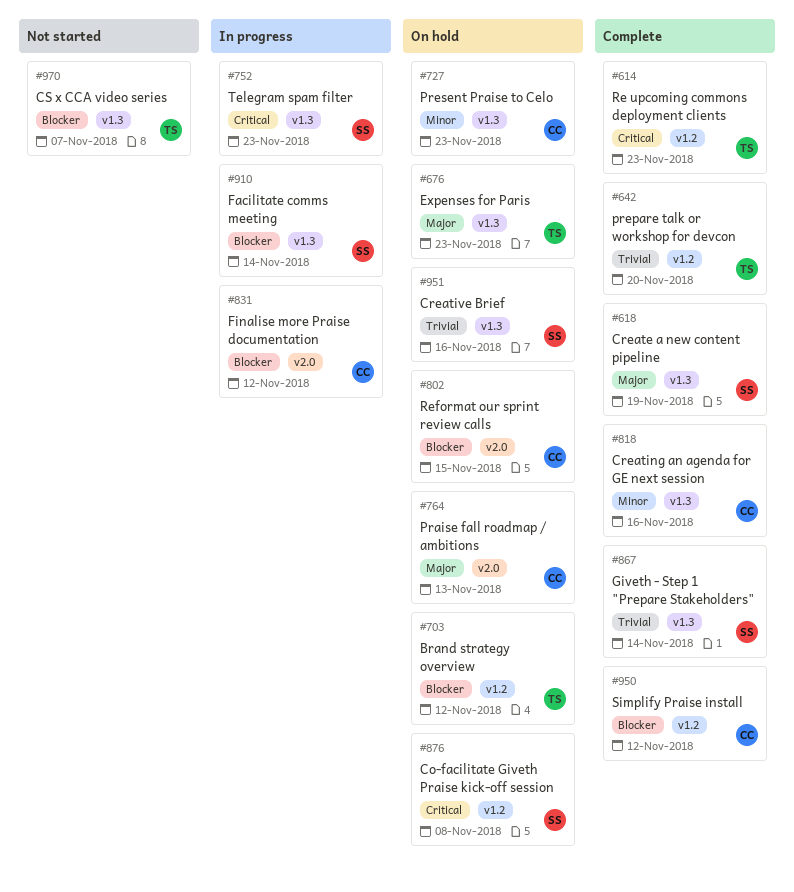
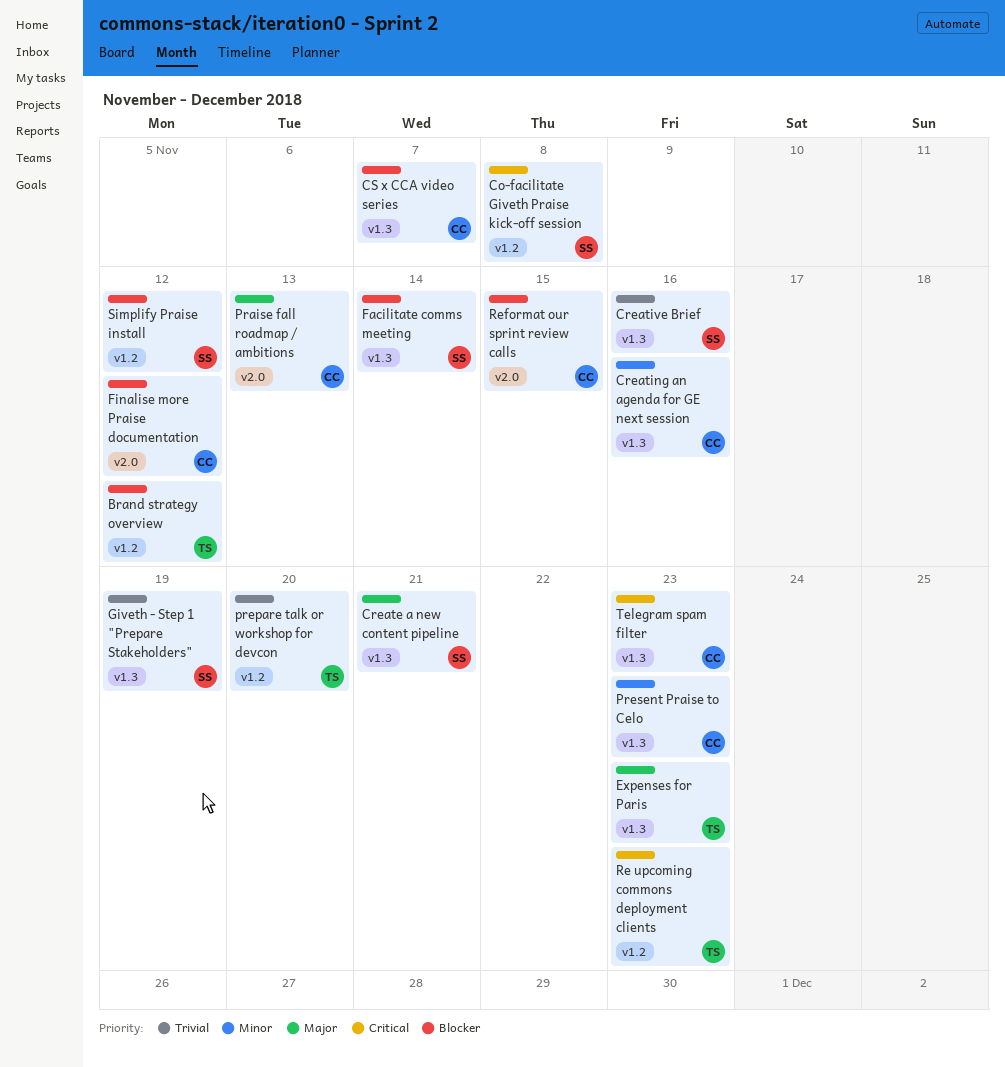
Create a new content pipeline, due: Nov 19 -> Nov 21
CS x CCA video series, owner: TS -> CC
Giveth - Step 1 "Prepare Stakeholders", due: Nov 14 -> Nov 19
Simplify Praise install, owner: CC -> SS
Telegram spam filter, owner: SS -> CC

